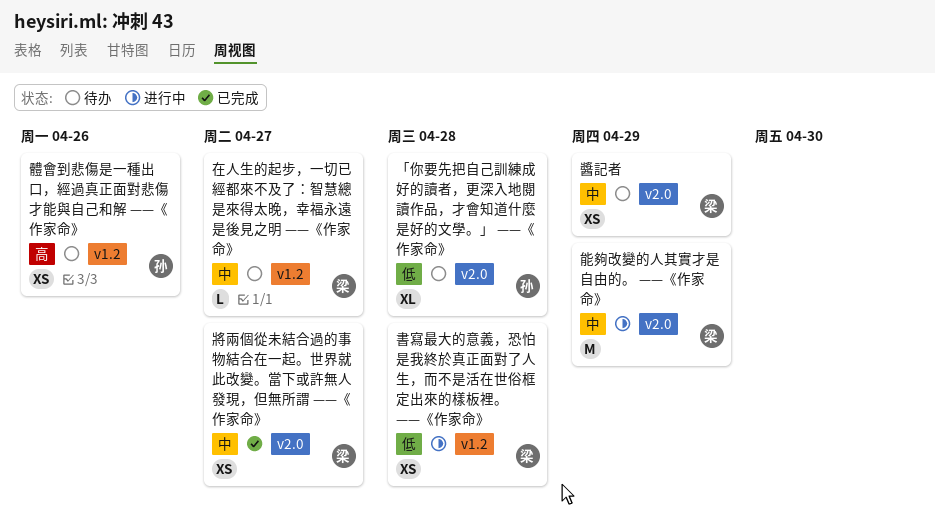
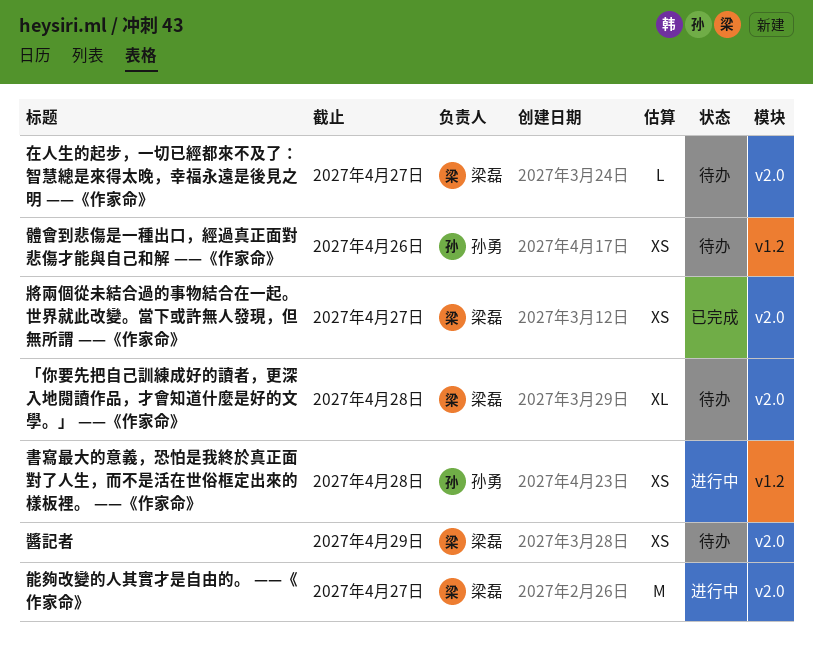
「你要先把自己訓練成好的讀者，更深入地閱讀作品，才會知道什麼是好的文學。」 ——《作家命》, owner: 孙勇 -> 梁磊
在人生的起步，一切已經都來不及了：智慧總是來得太晚，幸福永遠是後見之明 ——《作家命》, label: v1.2 -> v2.0
書寫最大的意義，恐怕是我終於真正面對了人生，而不是活在世俗框定出來的樣板裡。 ——《作家命》, owner: 梁磊 -> 孙勇
能夠改變的人其實才是自由的。 ——《作家命》, due: Apr 29 -> Apr 27

